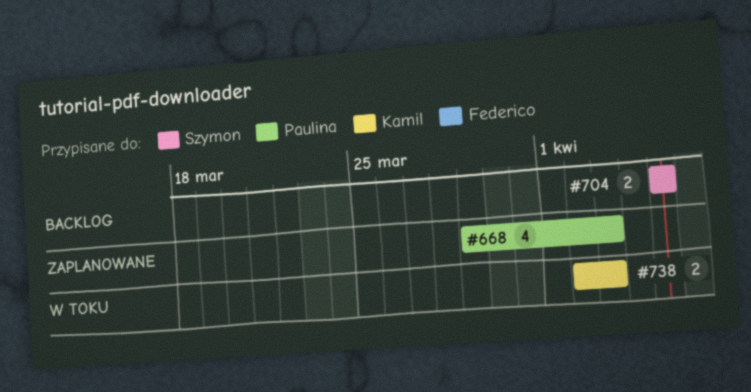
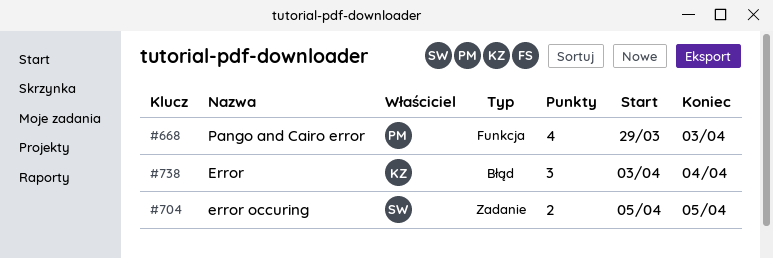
#738, estimate: 2 -> 3
#738, start: Apr 2 -> Apr 3
#738, due: Apr 3 -> Apr 4

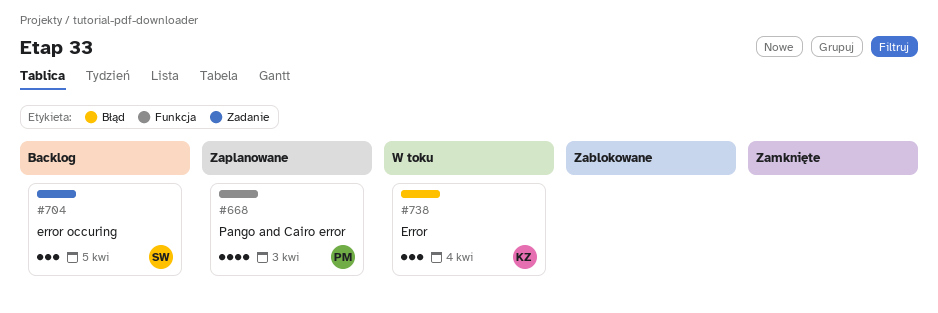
#704, estimate: 2 -> 3

